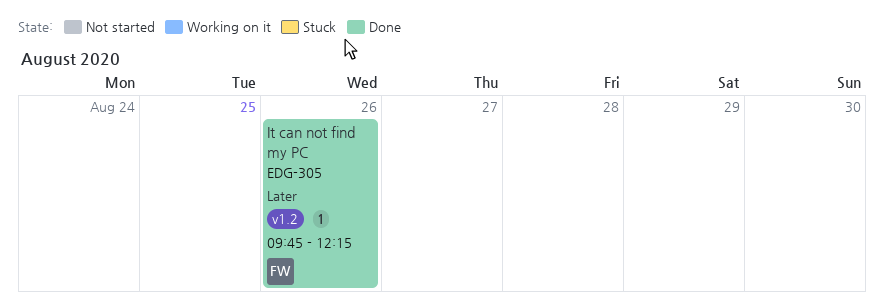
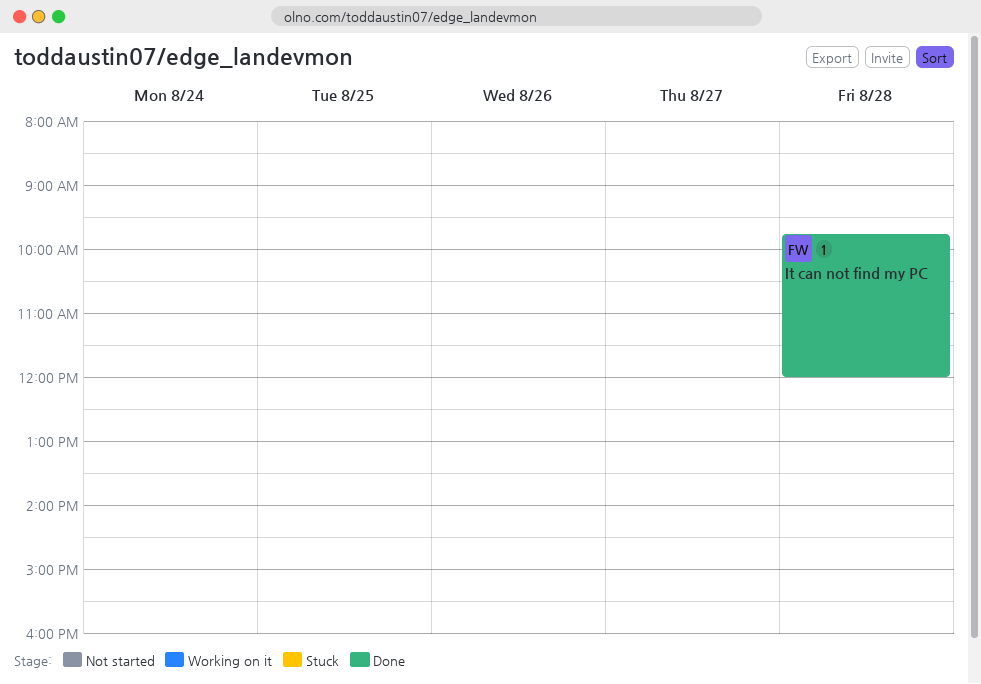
It can not find my PC, day: Aug 26 -> Aug 28
It can not find my PC, ends: 12:15 -> 12:00

